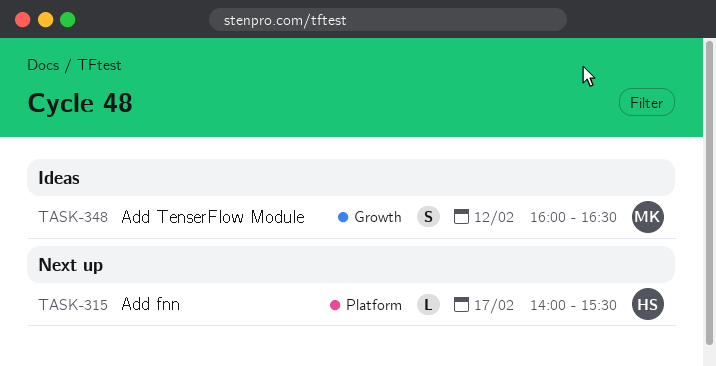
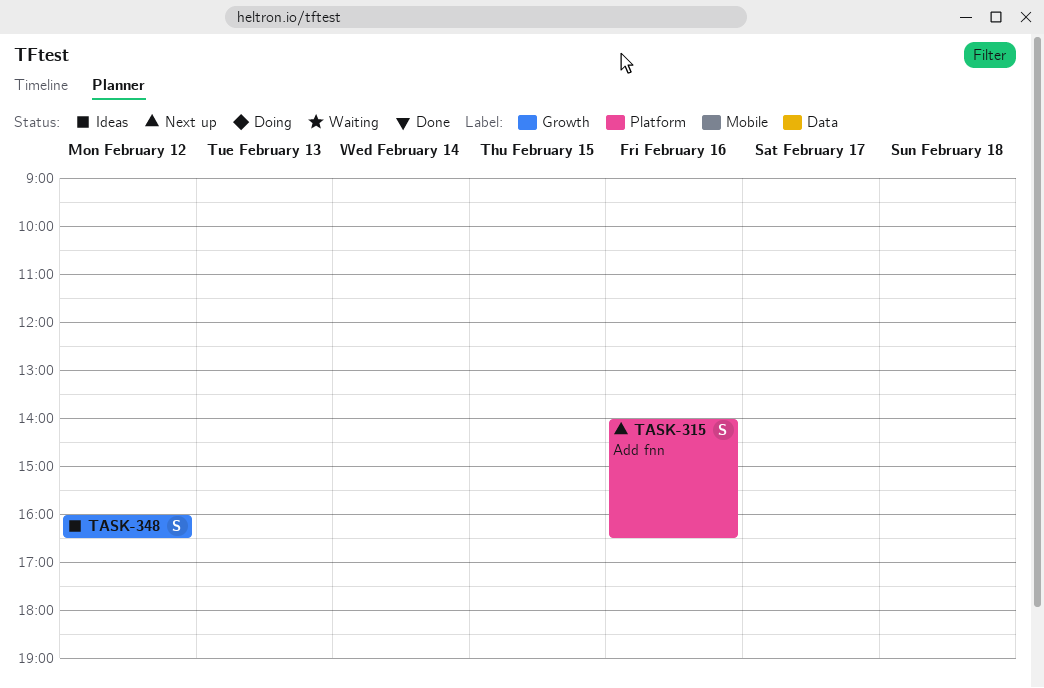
TASK-315, estimate: L -> S
TASK-315, day: Feb 17 -> Feb 16
TASK-315, ends: 15:30 -> 16:30

